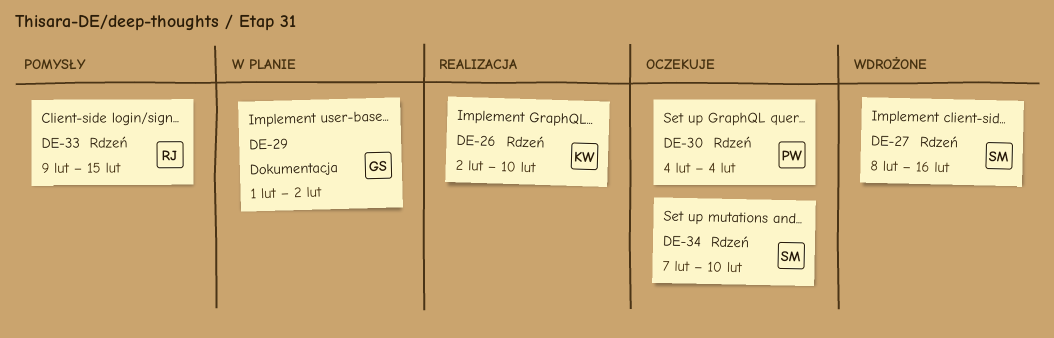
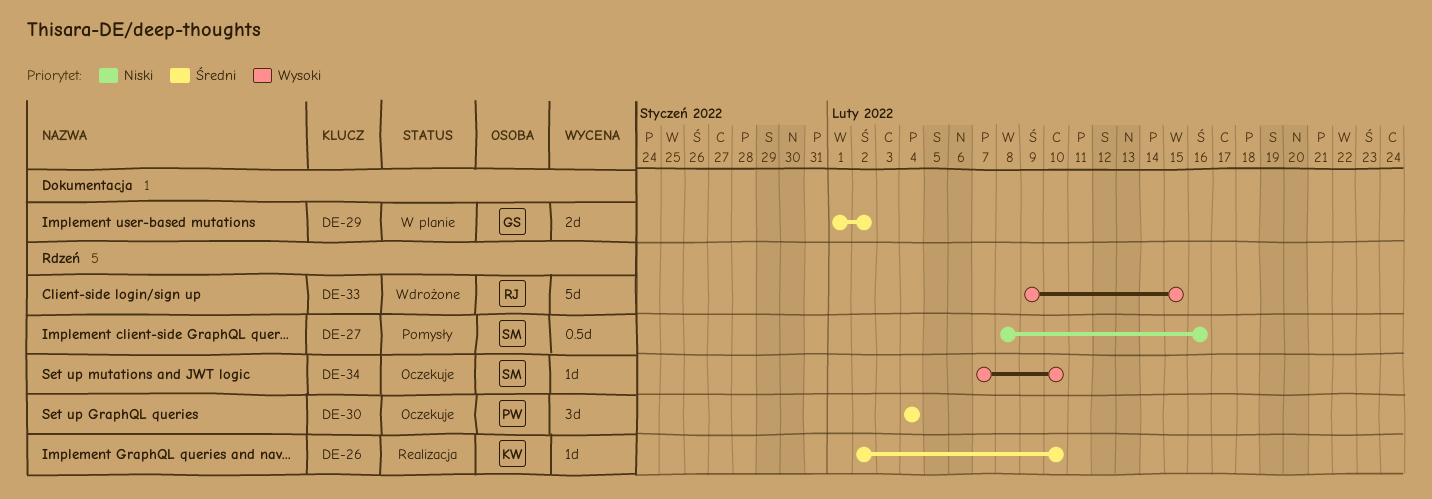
DE-27, status: Wdrożone -> Pomysły
DE-33, status: Pomysły -> Wdrożone

